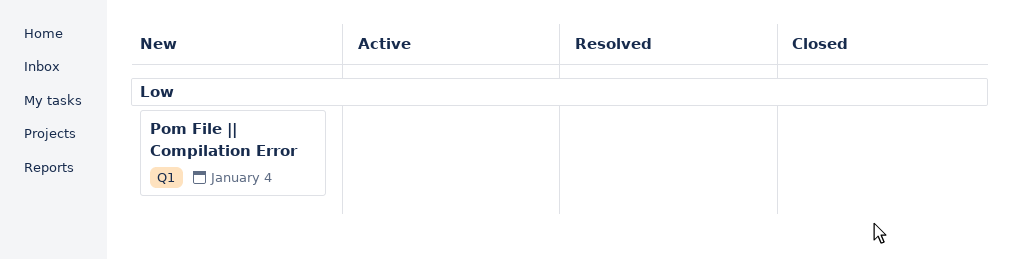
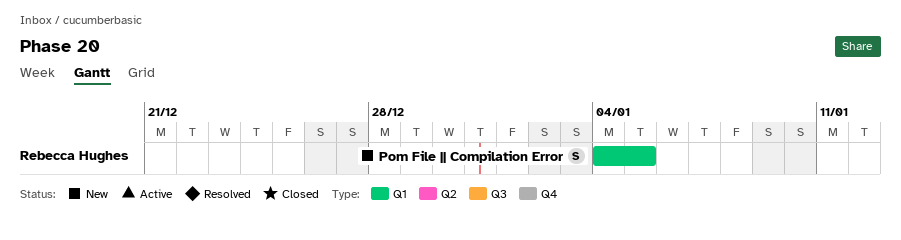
Pom File || Compilation Error, due: Jan 4 -> Jan 5

